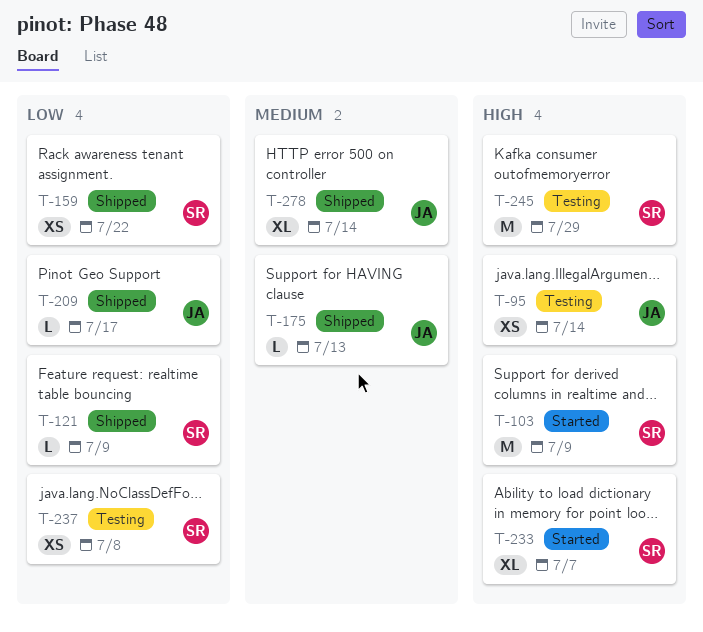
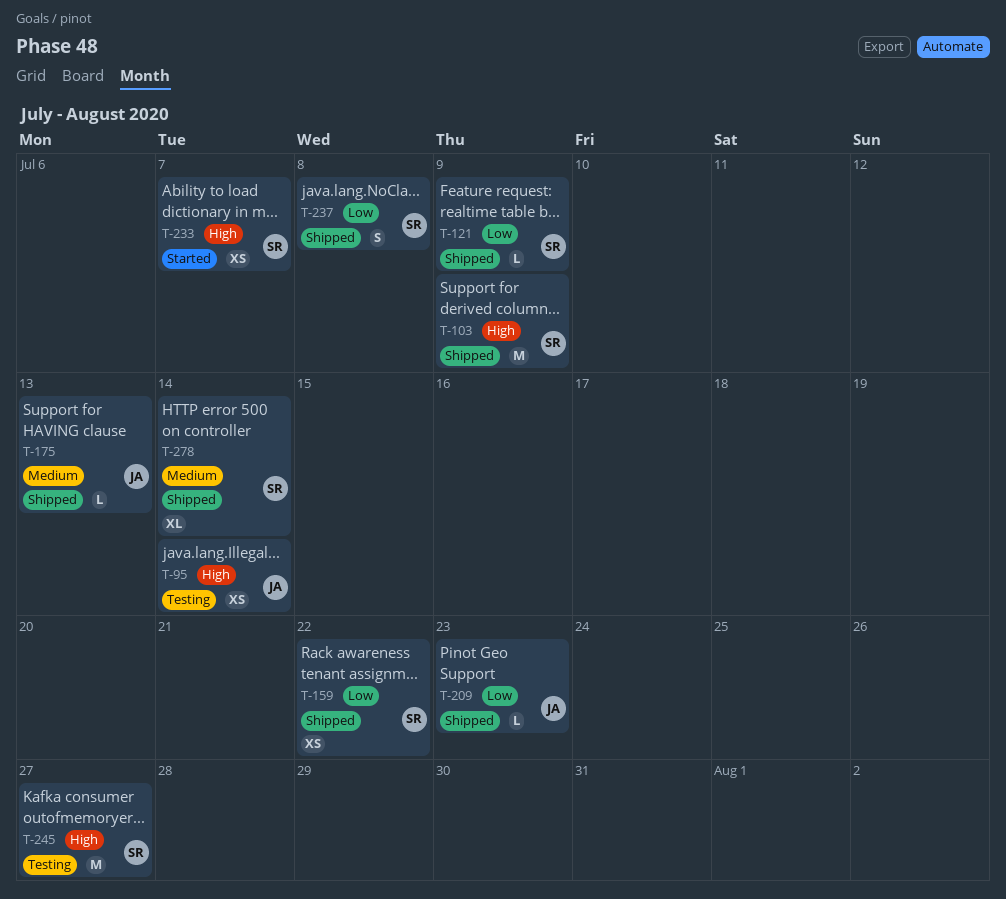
T-103, status: Started -> Shipped
T-209, due: Jul 17 -> Jul 23
T-233, estimate: XL -> XS
T-237, status: Testing -> Shipped
T-237, estimate: XS -> S
T-245, due: Jul 29 -> Jul 27
T-278, owner: JA -> SR

